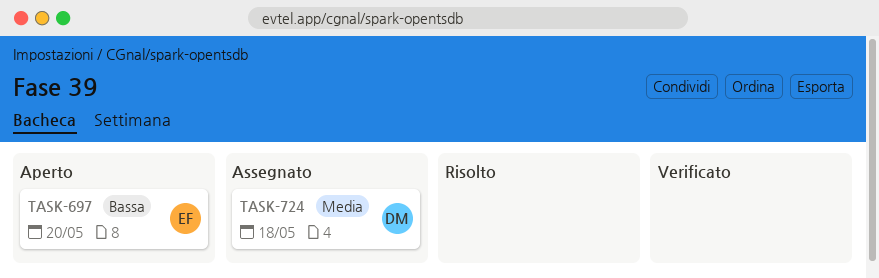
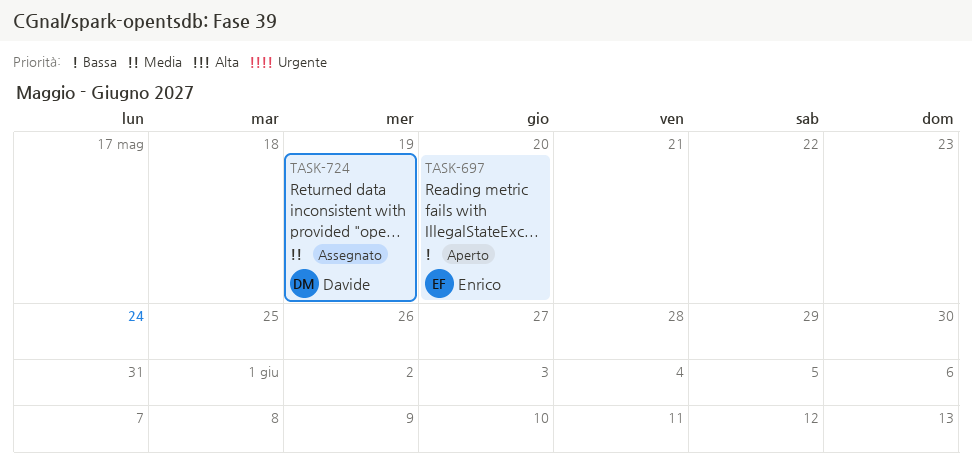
TASK-724, due: May 18 -> May 19

